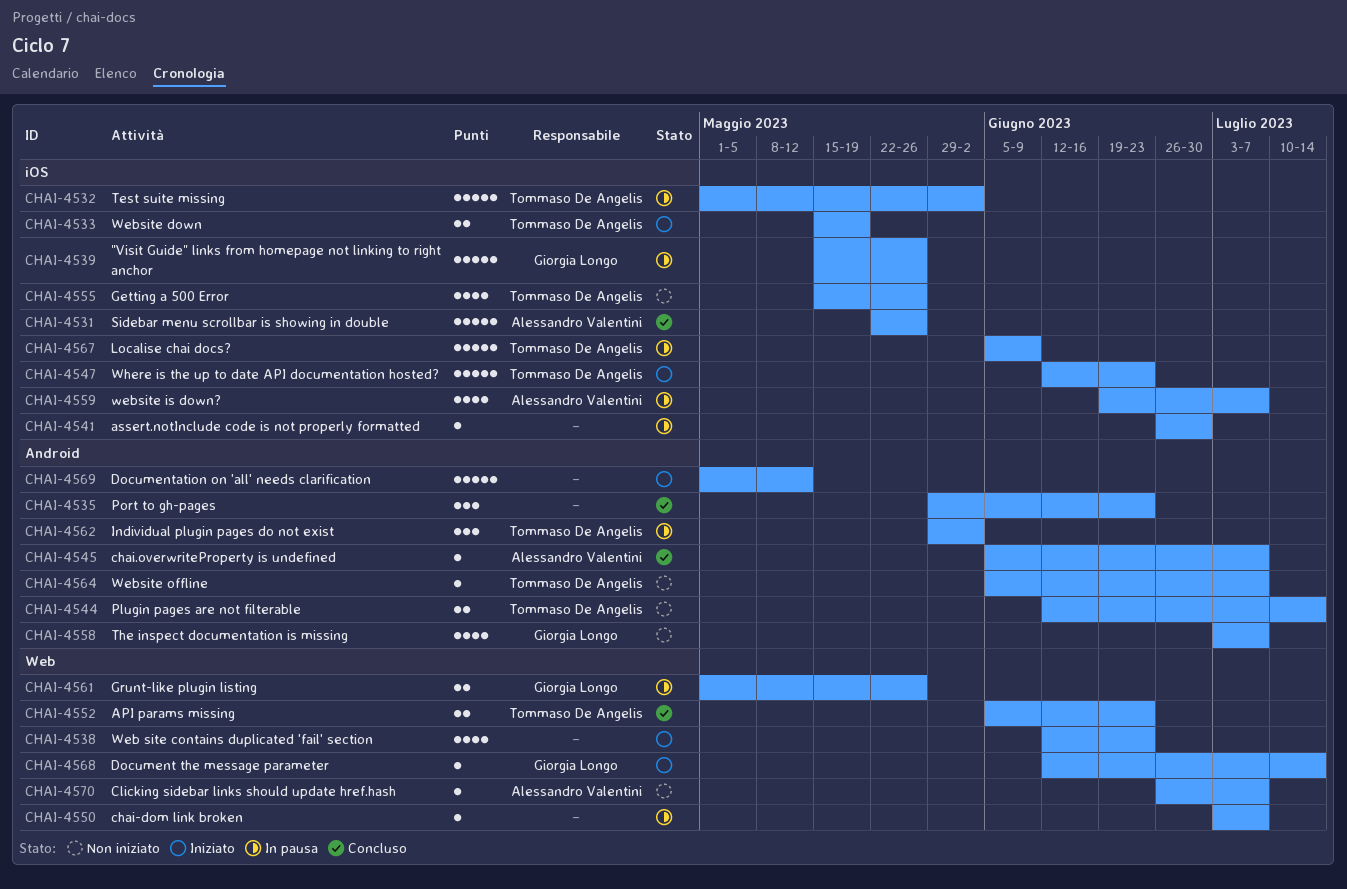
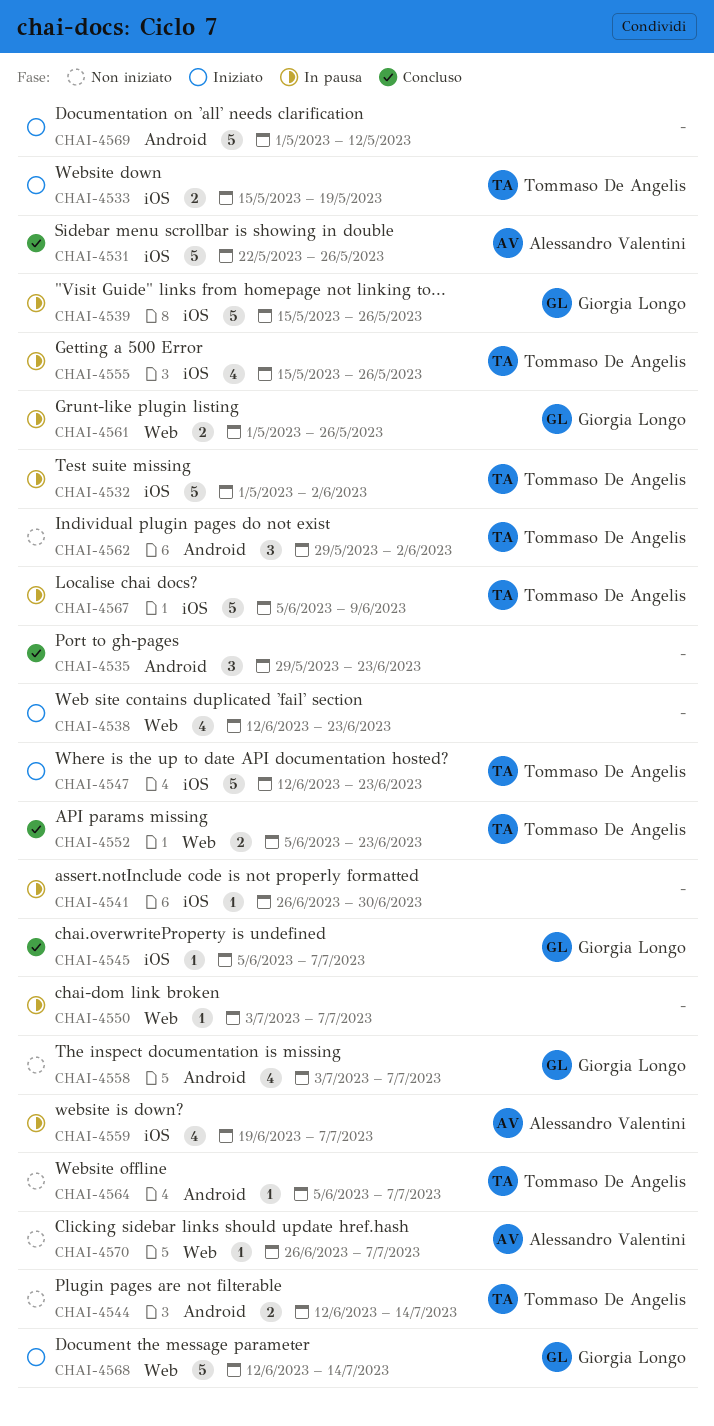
CHAI-4545, owner: Alessandro Valentini -> Giorgia Longo
CHAI-4545, label: Android -> iOS
CHAI-4555, status: Non iniziato -> In pausa
CHAI-4562, status: In pausa -> Non iniziato
CHAI-4568, estimate: 1 -> 5

